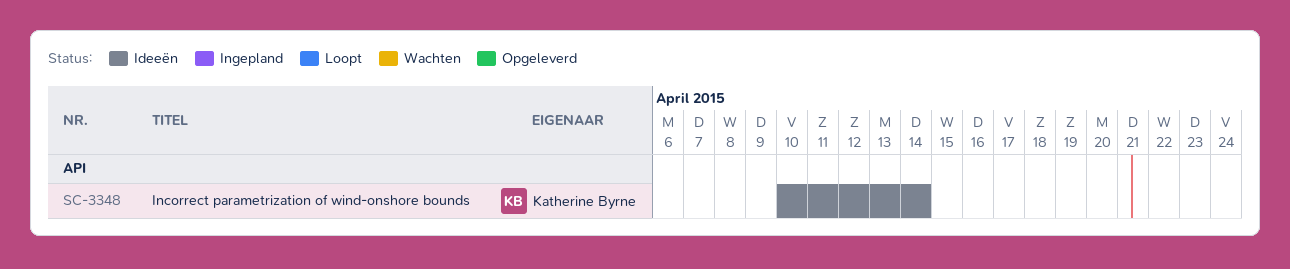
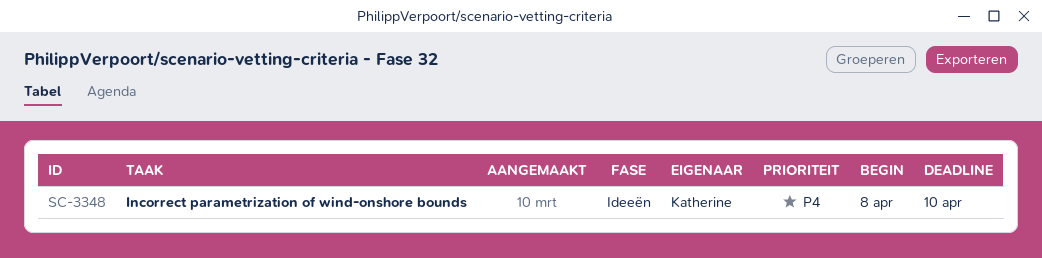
SC-3348, start: Apr 10 -> Apr 8
SC-3348, due: Apr 14 -> Apr 10

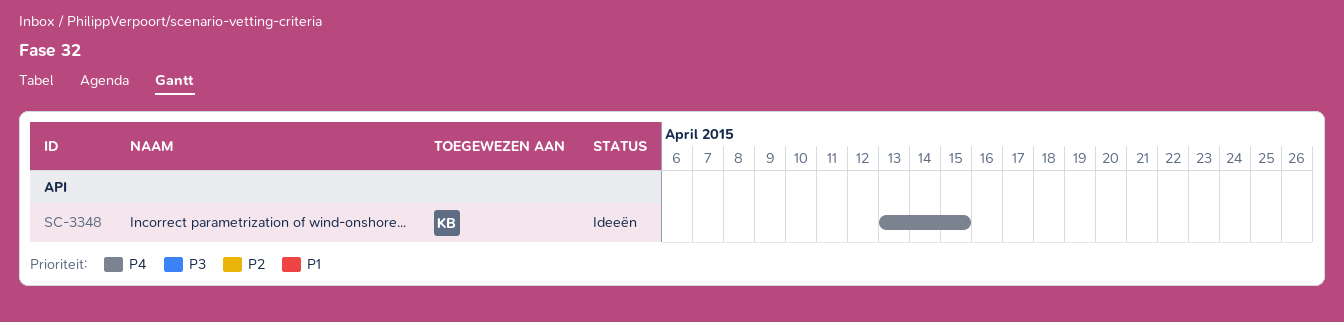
SC-3348, start: Apr 8 -> Apr 13
SC-3348, due: Apr 10 -> Apr 15

